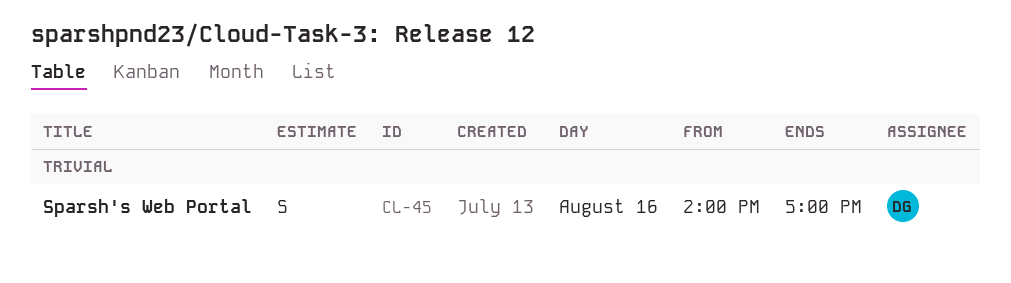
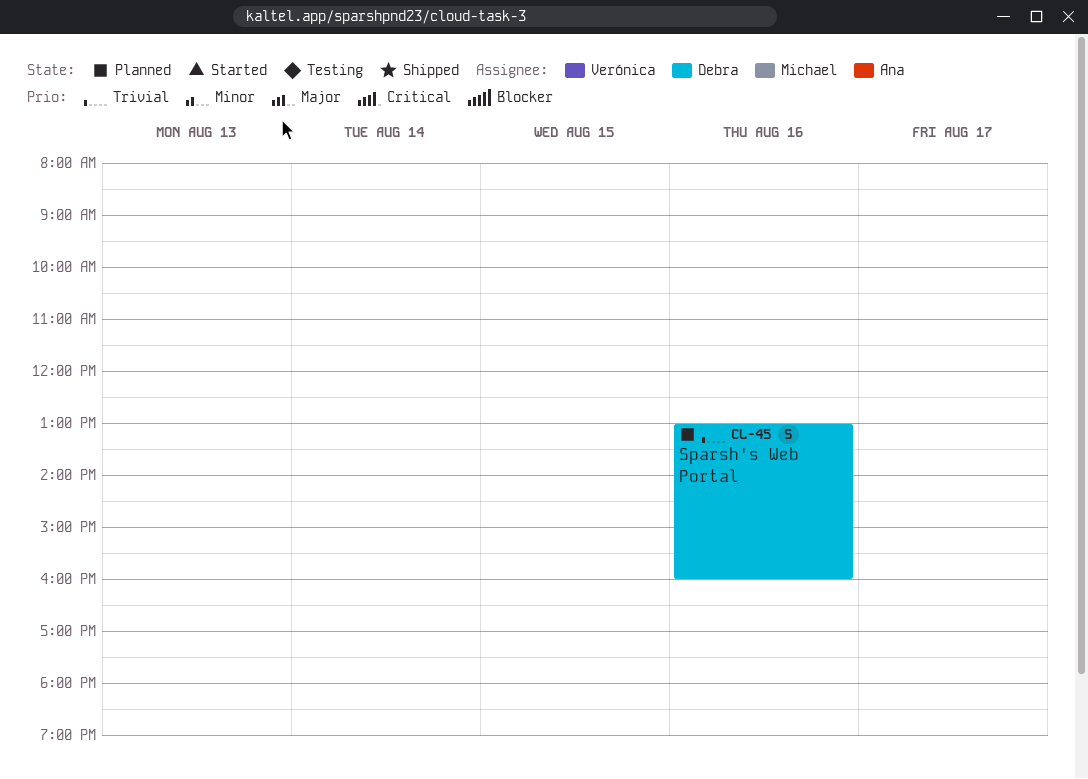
CL-45, begins: 14:00 -> 13:00
CL-45, ends: 17:00 -> 16:00

